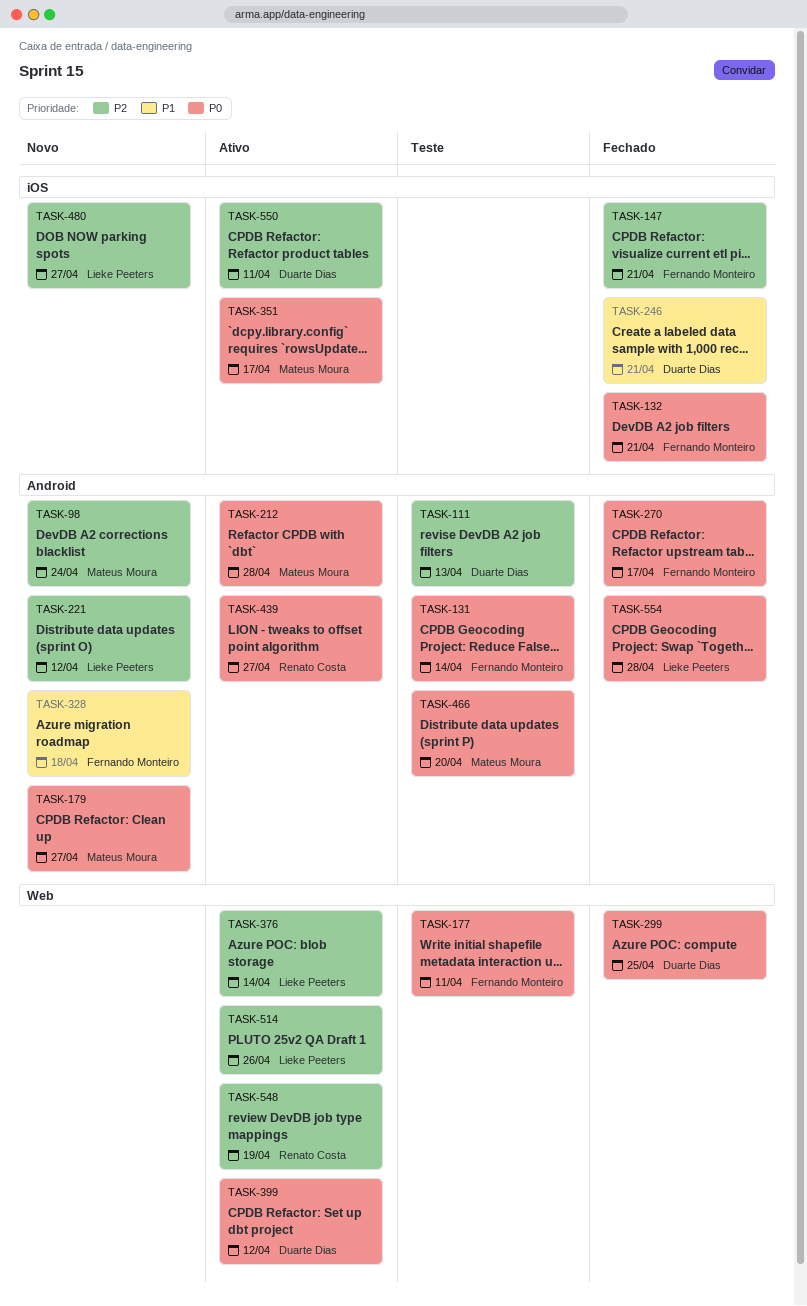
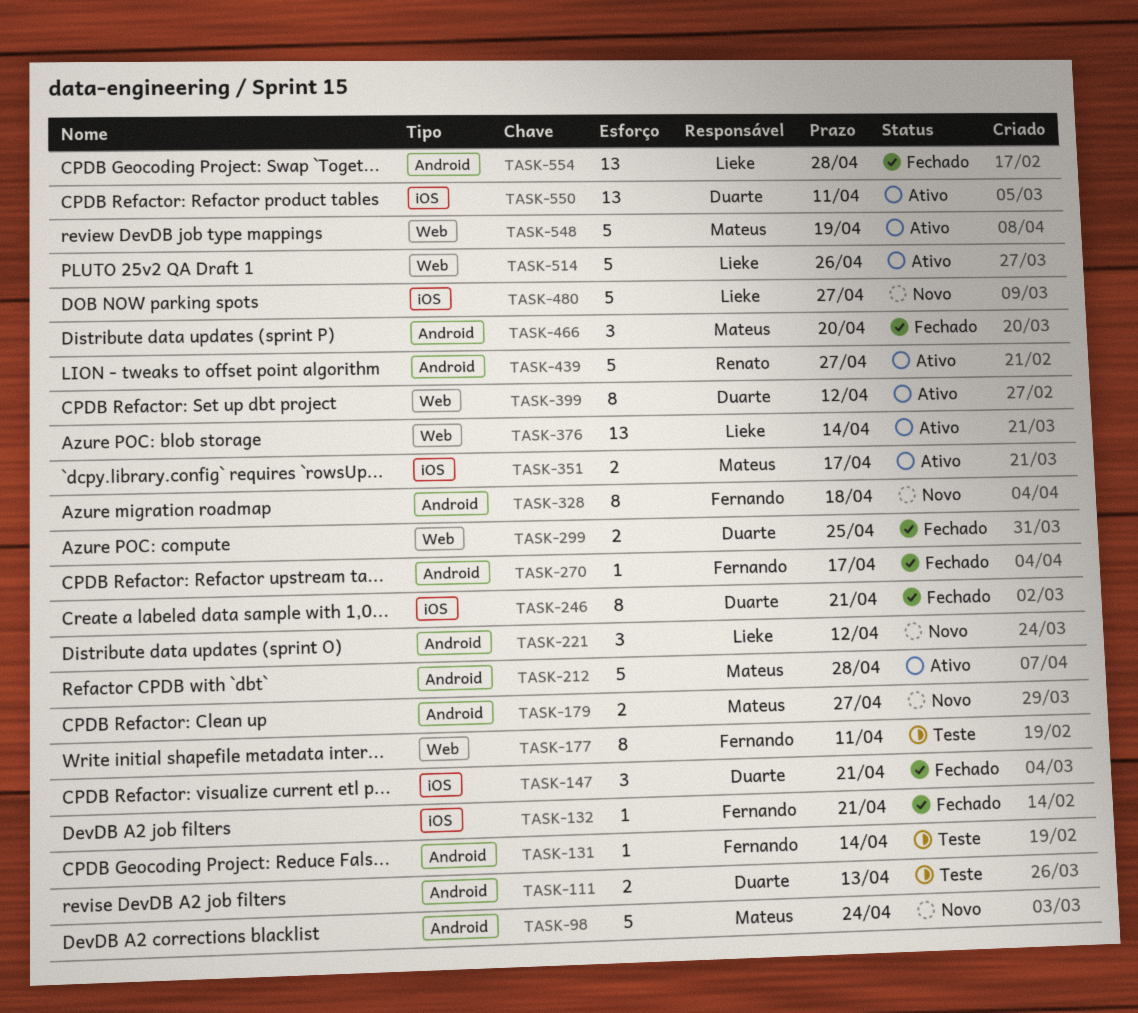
TASK-147, owner: Fernando Monteiro -> Duarte Dias
TASK-466, status: Teste -> Fechado
TASK-548, owner: Renato Costa -> Mateus Moura

